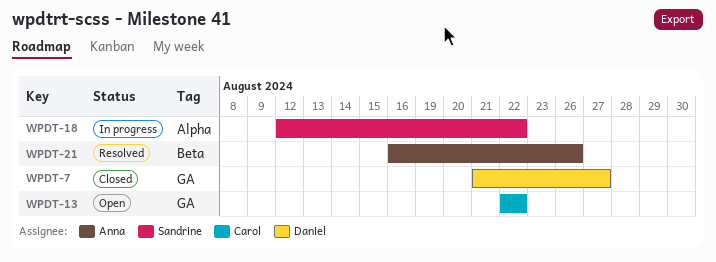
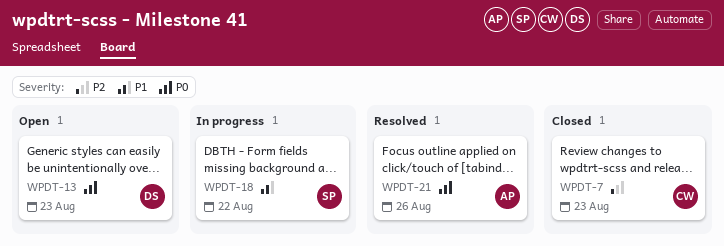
WPDT-7, owner: Daniel -> Carol
WPDT-7, due: Aug 27 -> Aug 23
WPDT-13, owner: Carol -> Daniel
WPDT-13, due: Aug 22 -> Aug 23

